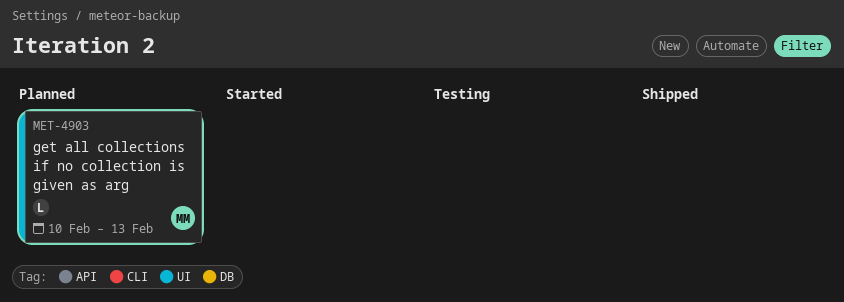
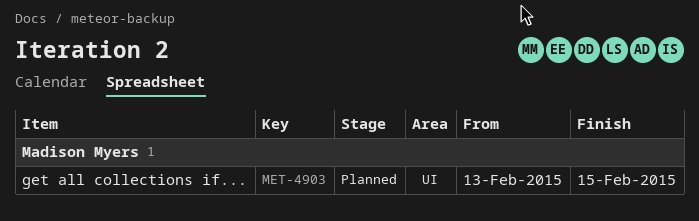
MET-4903, start: Feb 10 -> Feb 13
MET-4903, due: Feb 13 -> Feb 15

